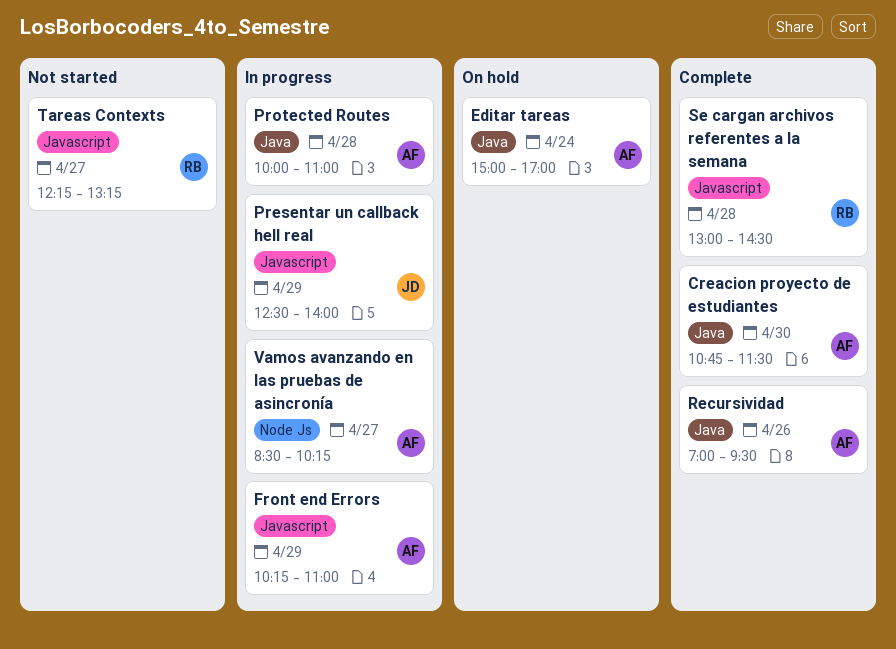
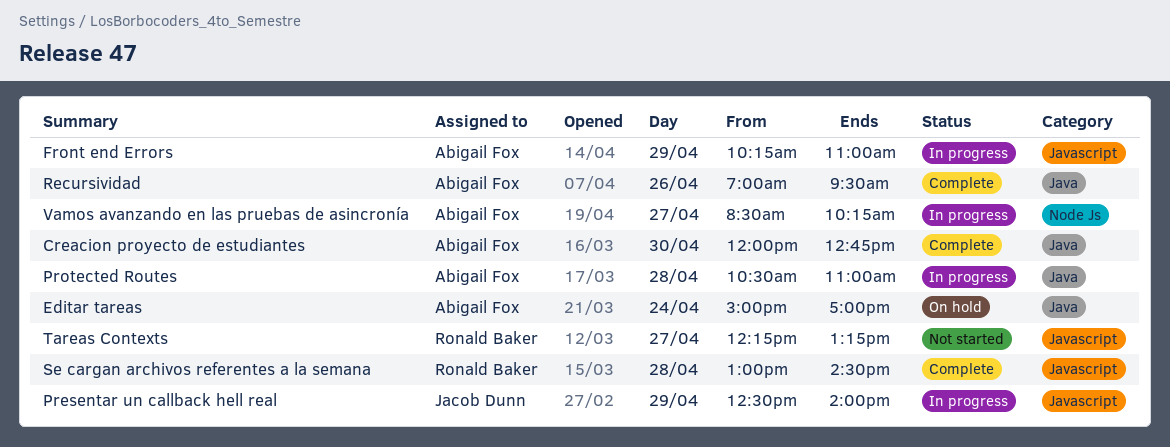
Creacion proyecto de estudiantes, begins: 10:45 -> 12:00
Creacion proyecto de estudiantes, ends: 11:30 -> 12:45
Protected Routes, begins: 10:00 -> 10:30

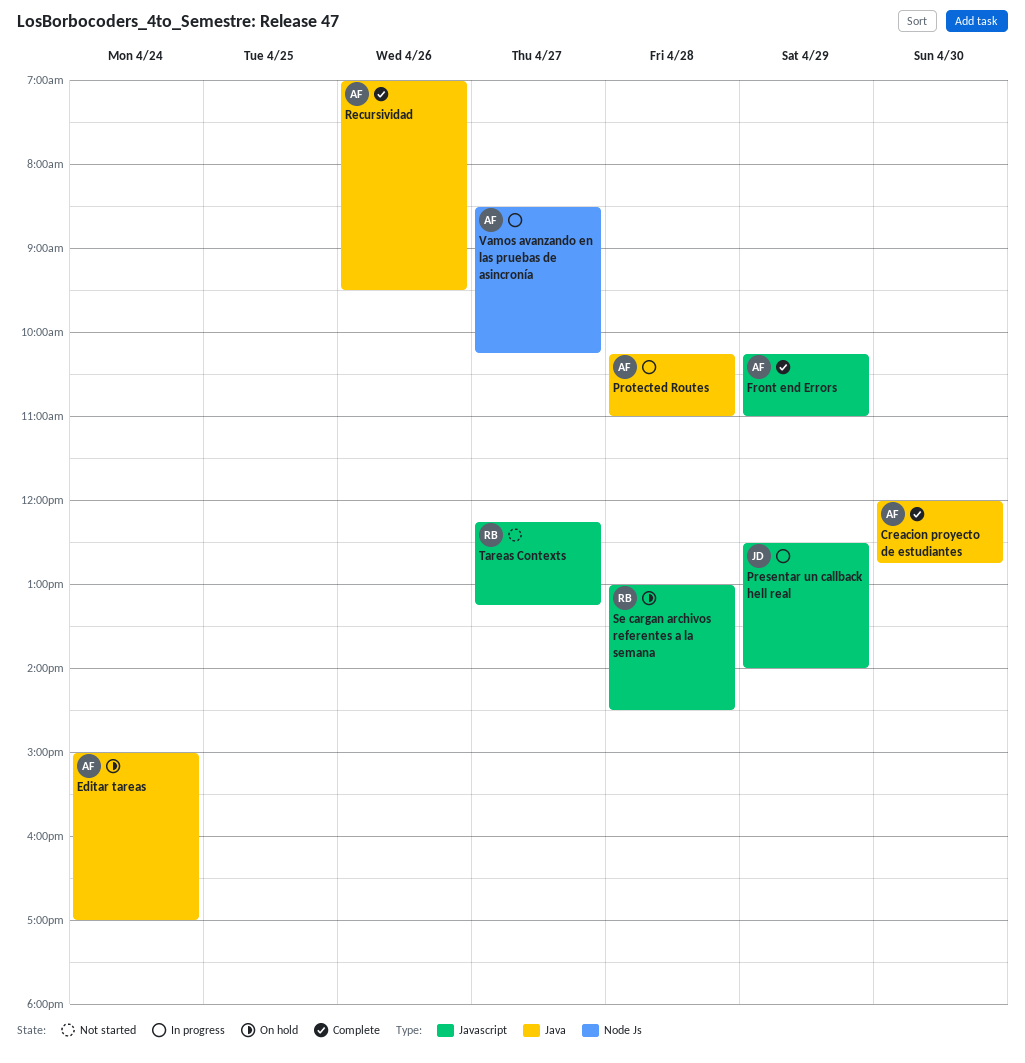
Front end Errors, status: In progress -> Complete
Protected Routes, begins: 10:30 -> 10:15
Se cargan archivos referentes a la semana, status: Complete -> On hold

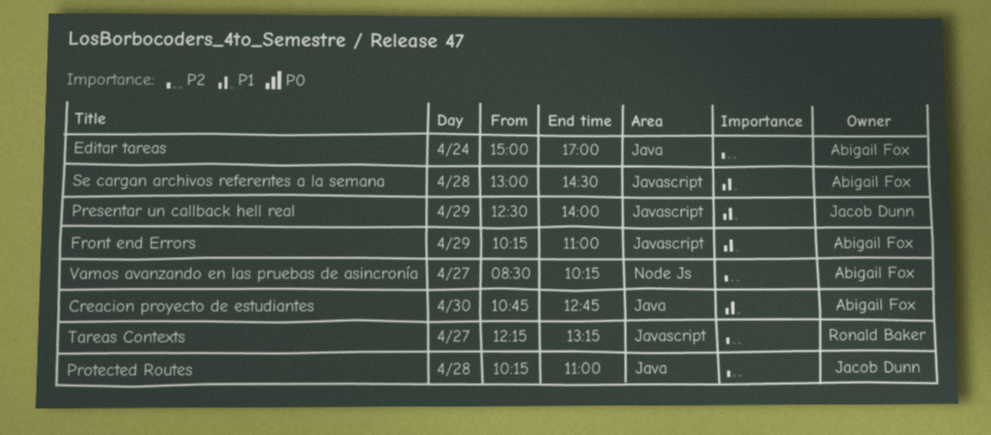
Creacion proyecto de estudiantes, begins: 12:00 -> 10:45
Protected Routes, owner: Abigail Fox -> Jacob Dunn
Recursividad: present -> none
Se cargan archivos referentes a la semana, owner: Ronald Baker -> Abigail Fox

